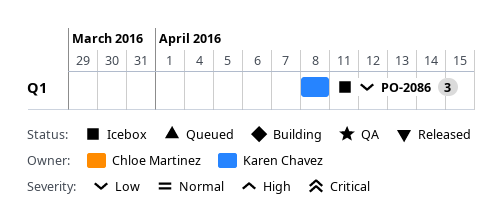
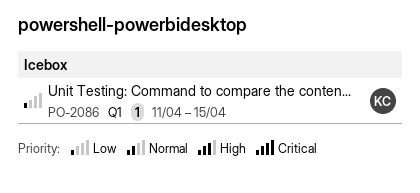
PO-2086, estimate: 3 -> 1
PO-2086, start: Apr 8 -> Apr 11
PO-2086, due: Apr 8 -> Apr 15

